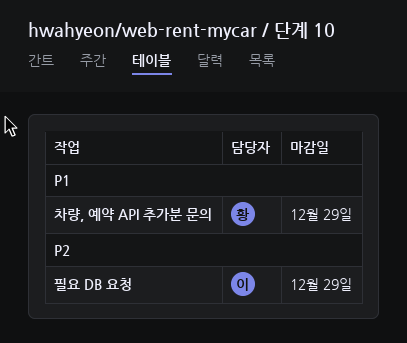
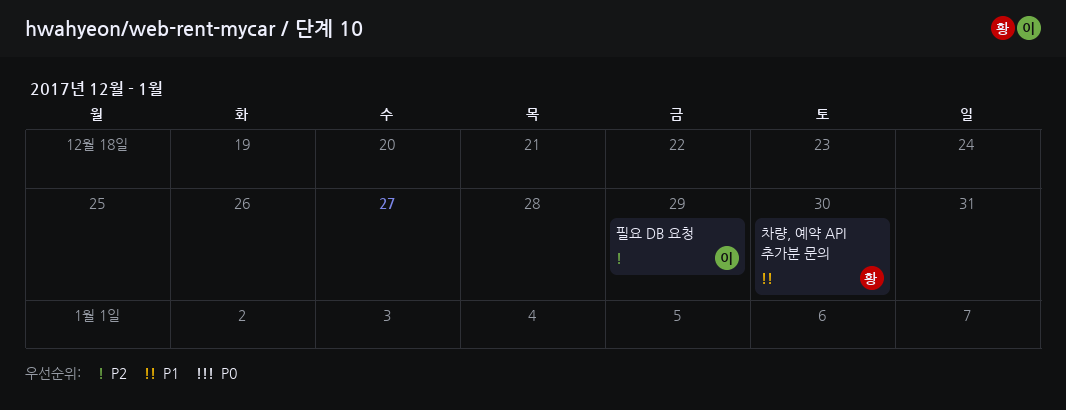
차량, 예약 API 추가분 문의, due: Dec 29 -> Dec 30

